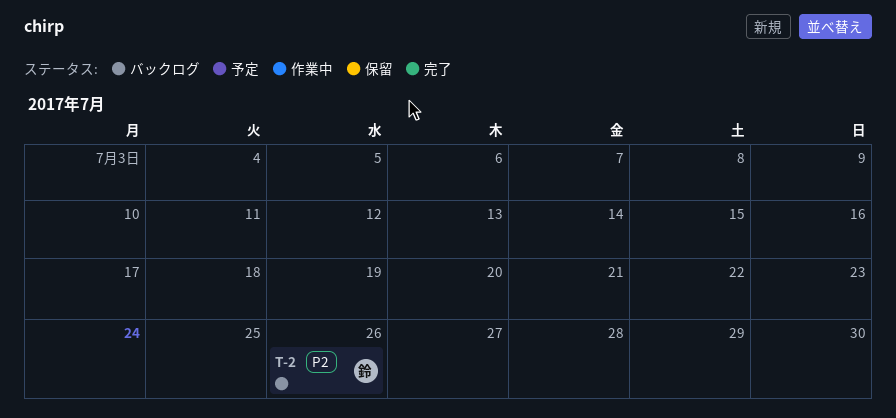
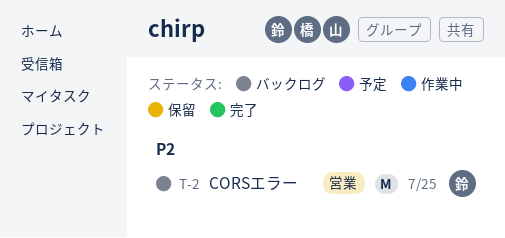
T-2, due: Jul 26 -> Jul 25

